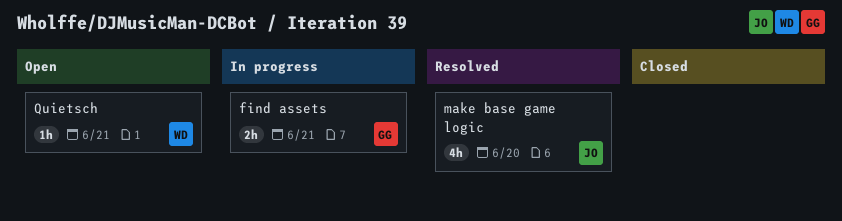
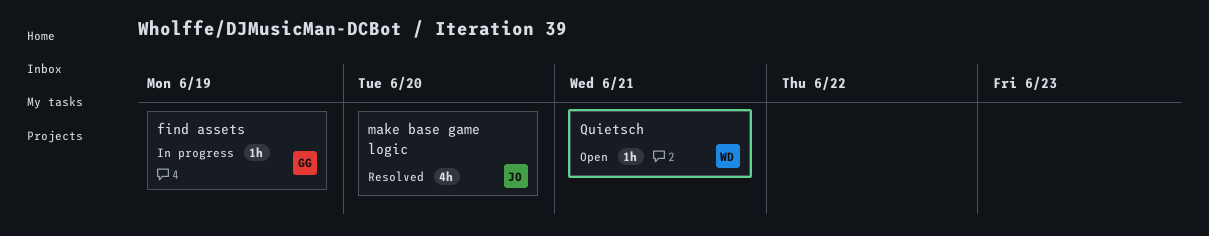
find assets, estimate: 2h -> 1h
find assets, due: Jun 21 -> Jun 19

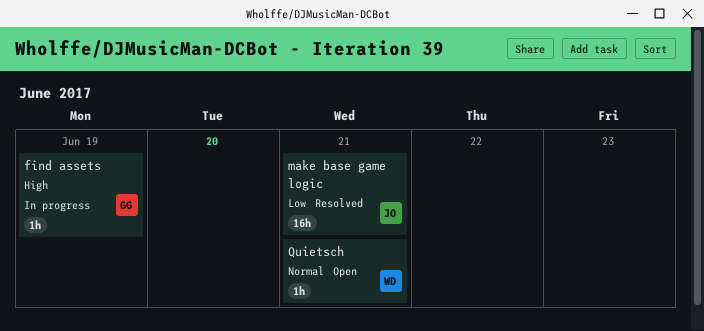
make base game logic, estimate: 4h -> 16h
make base game logic, due: Jun 20 -> Jun 21

